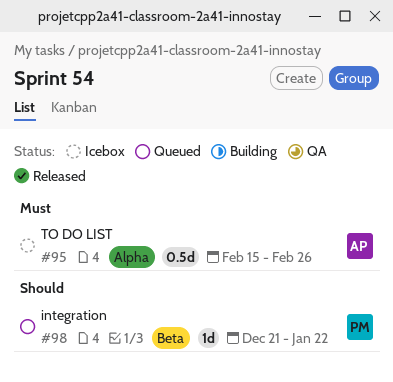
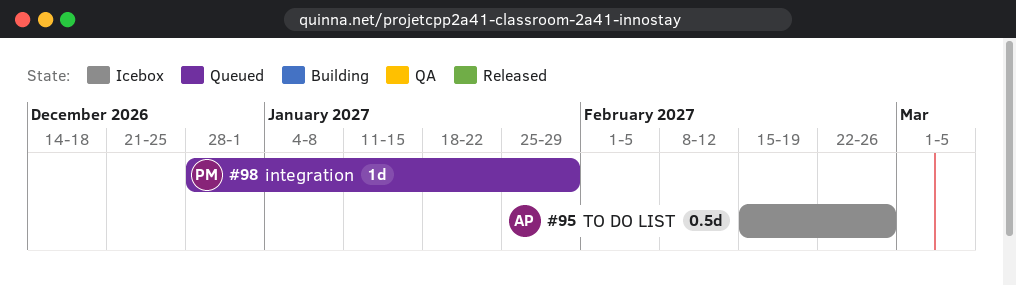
#98, start: Dec 21 -> Dec 28
#98, due: Jan 22 -> Jan 29

